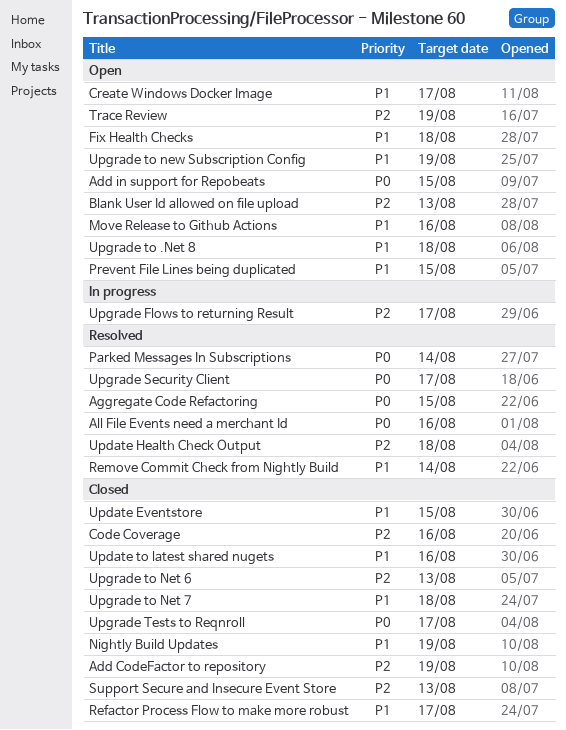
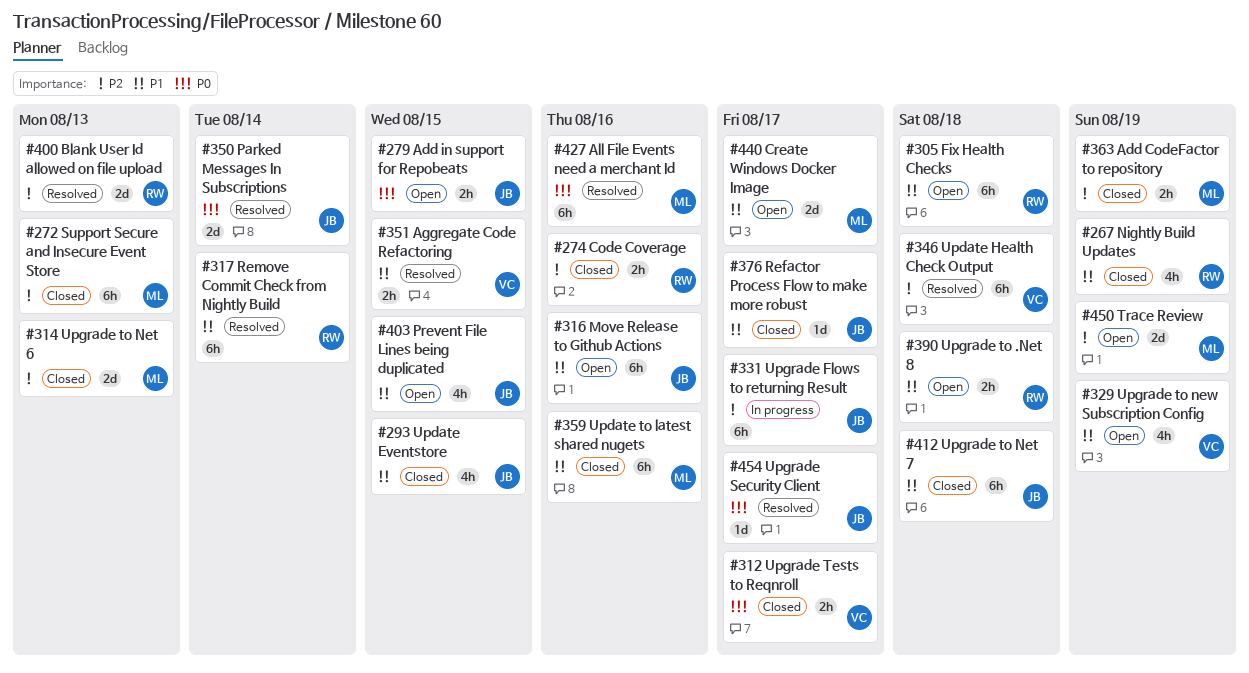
Aggregate Code Refactoring, priority: P0 -> P1
Blank User Id allowed on file upload, status: Open -> Resolved

